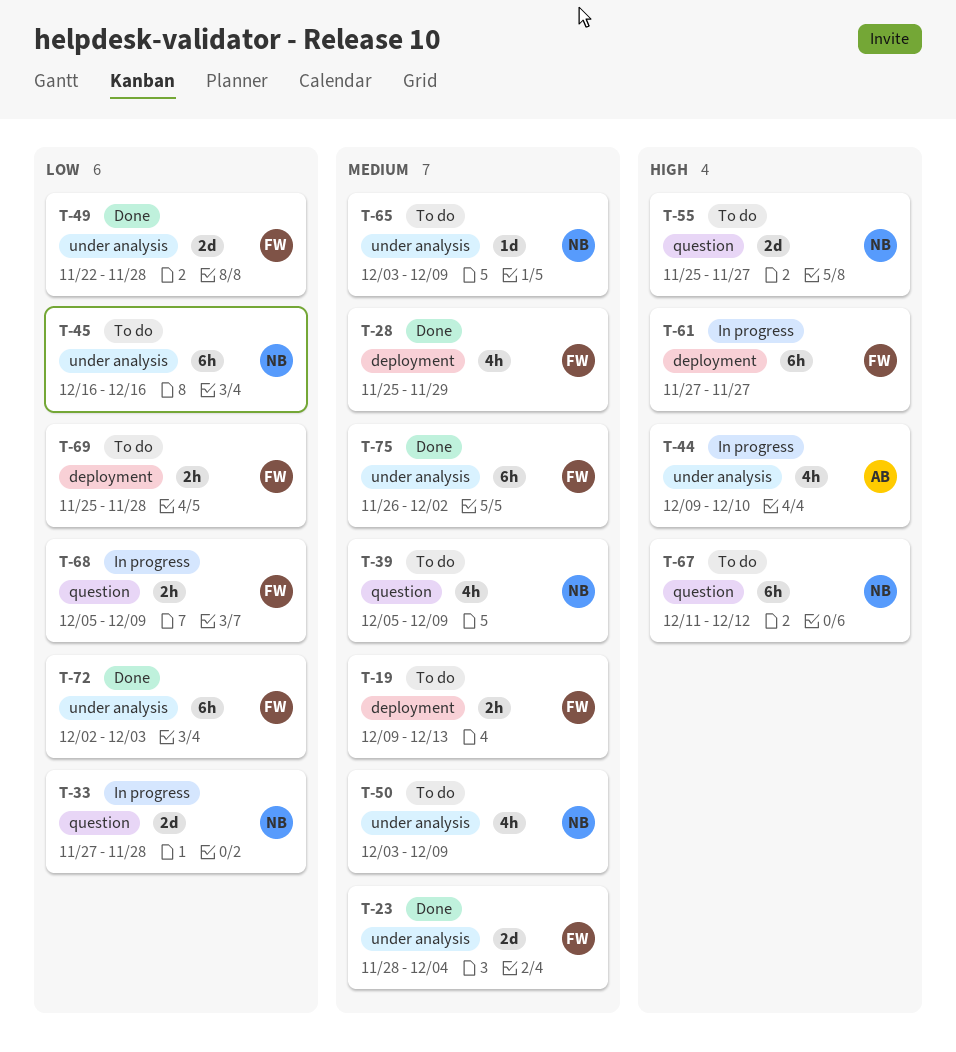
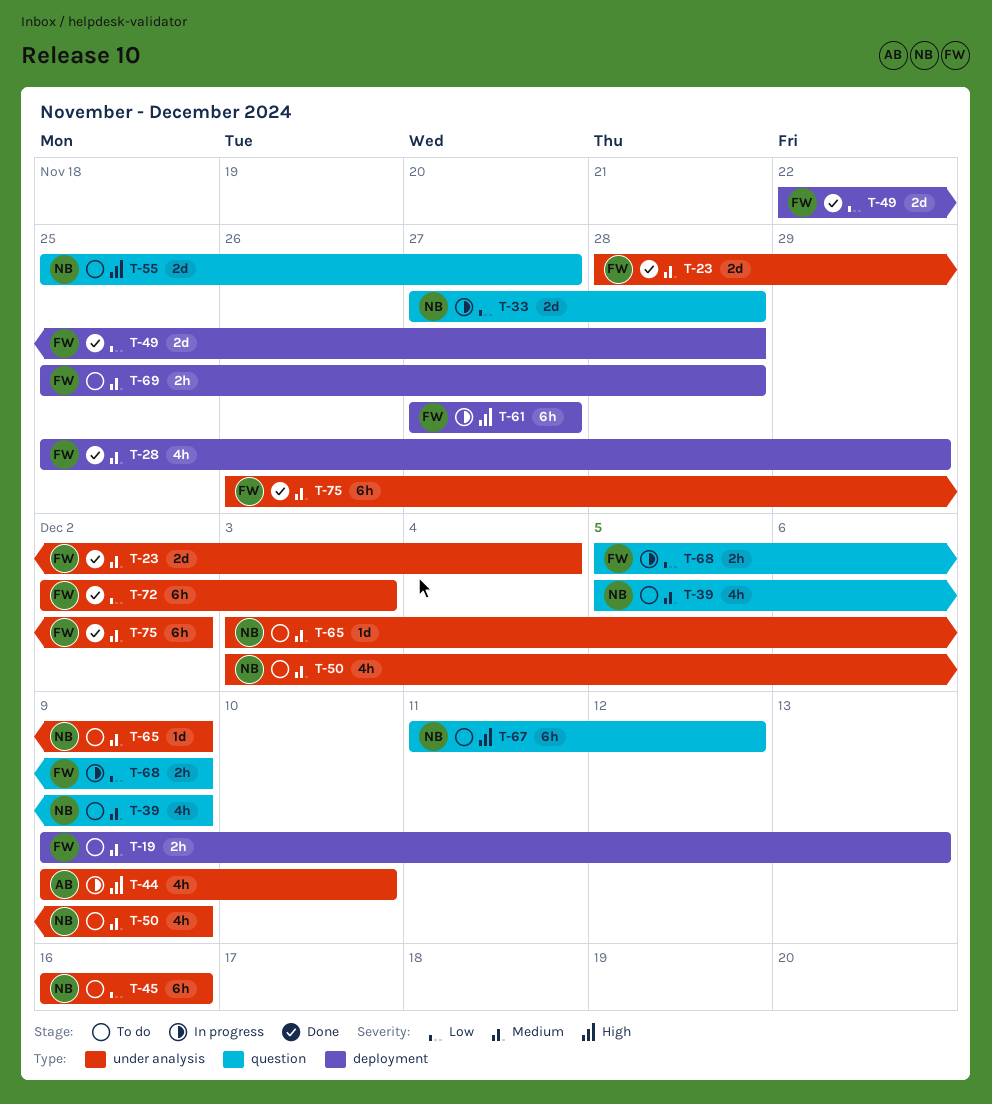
T-49, label: under analysis -> deployment
T-69, priority: Low -> Medium

